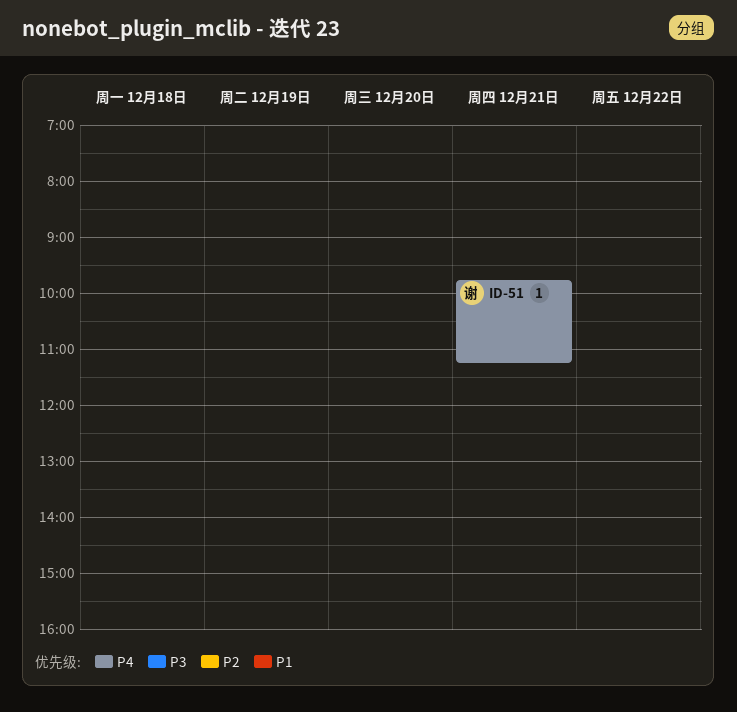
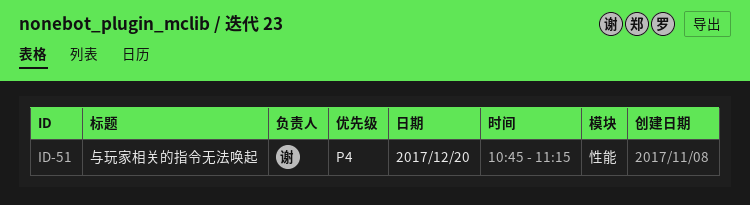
ID-51, day: Dec 21 -> Dec 20
ID-51, begins: 09:45 -> 10:45

